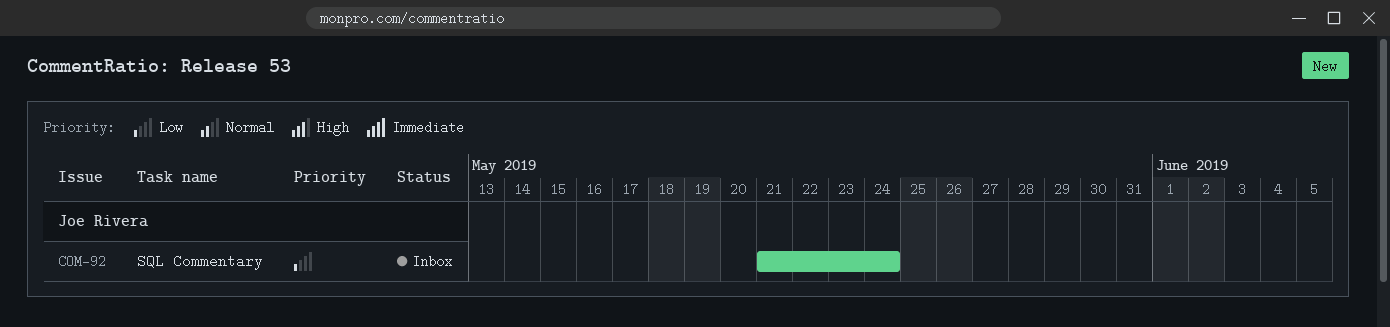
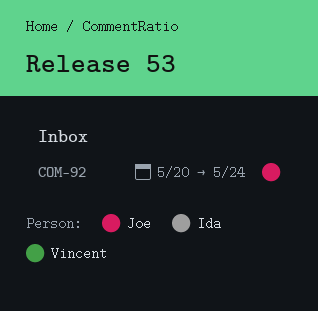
COM-92, start: May 21 -> May 20

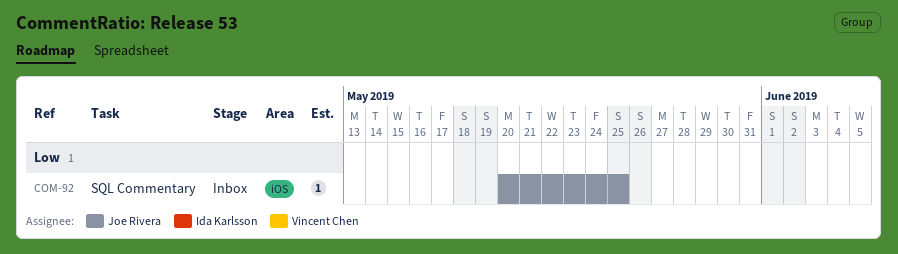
COM-92, due: May 24 -> May 25

